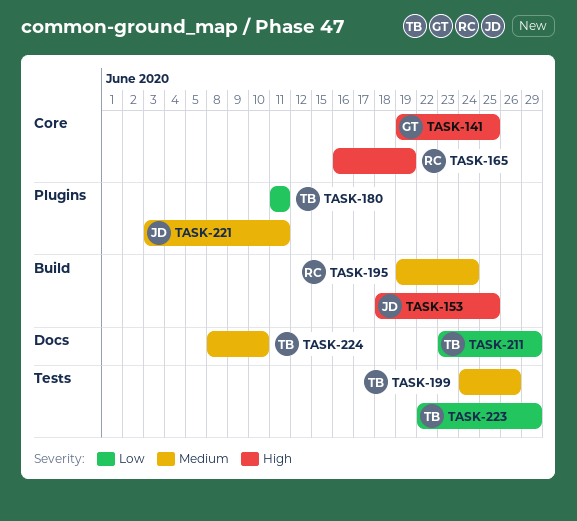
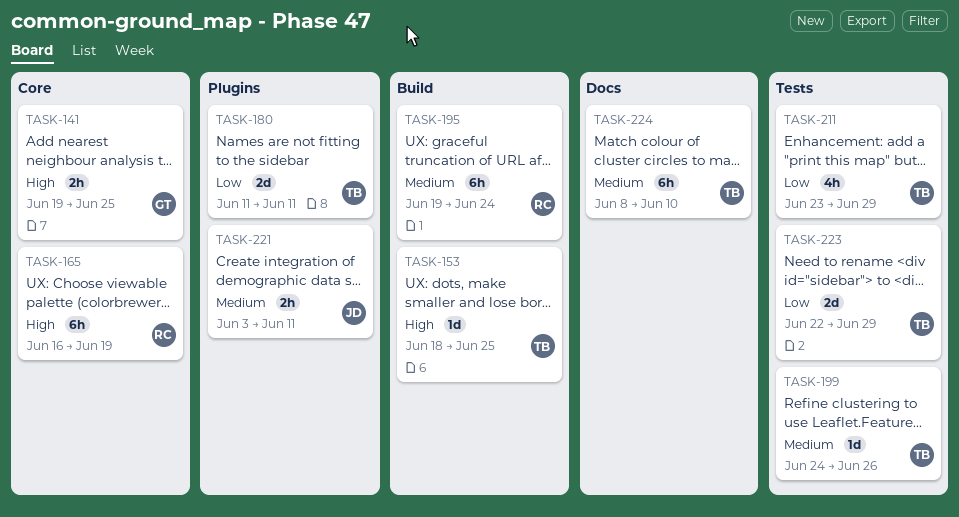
TASK-153, owner: JD -> TB
TASK-211, label: Docs -> Tests

